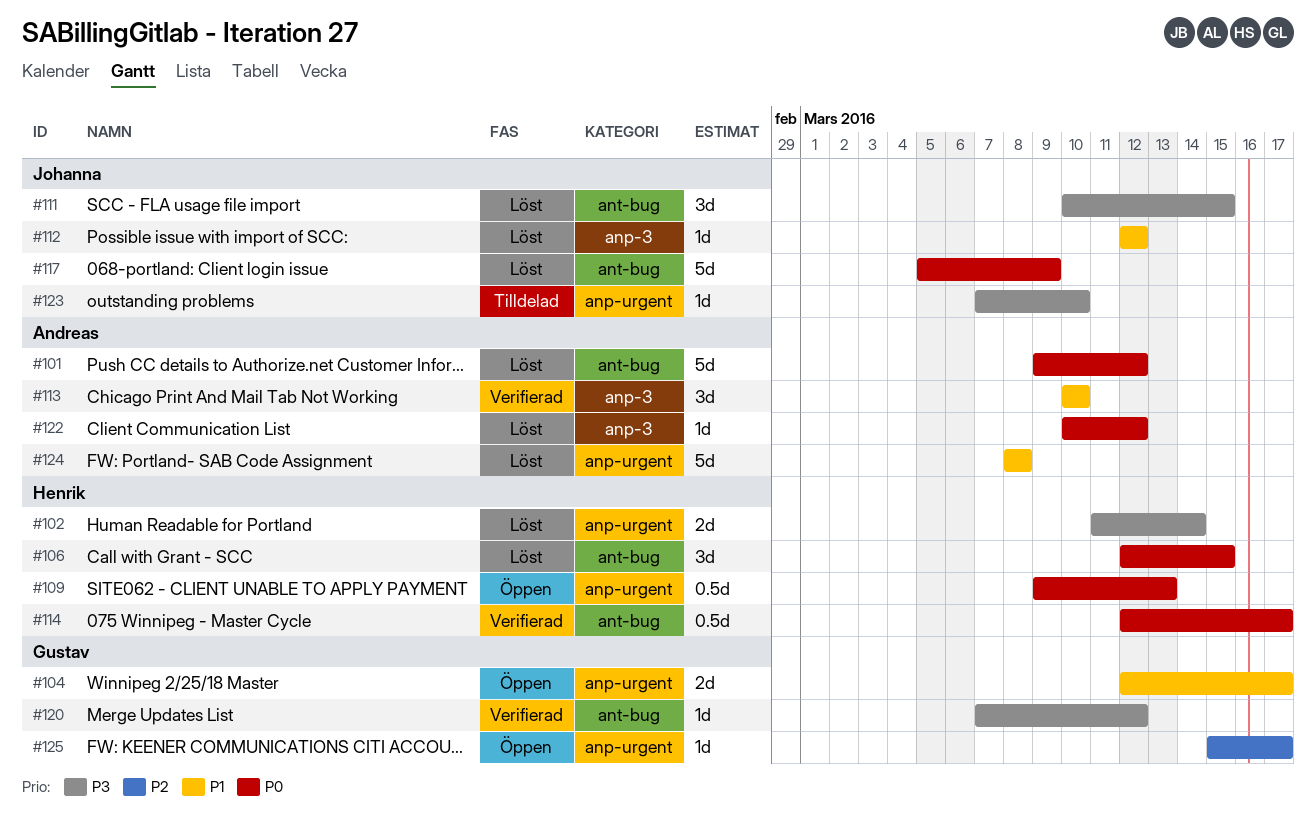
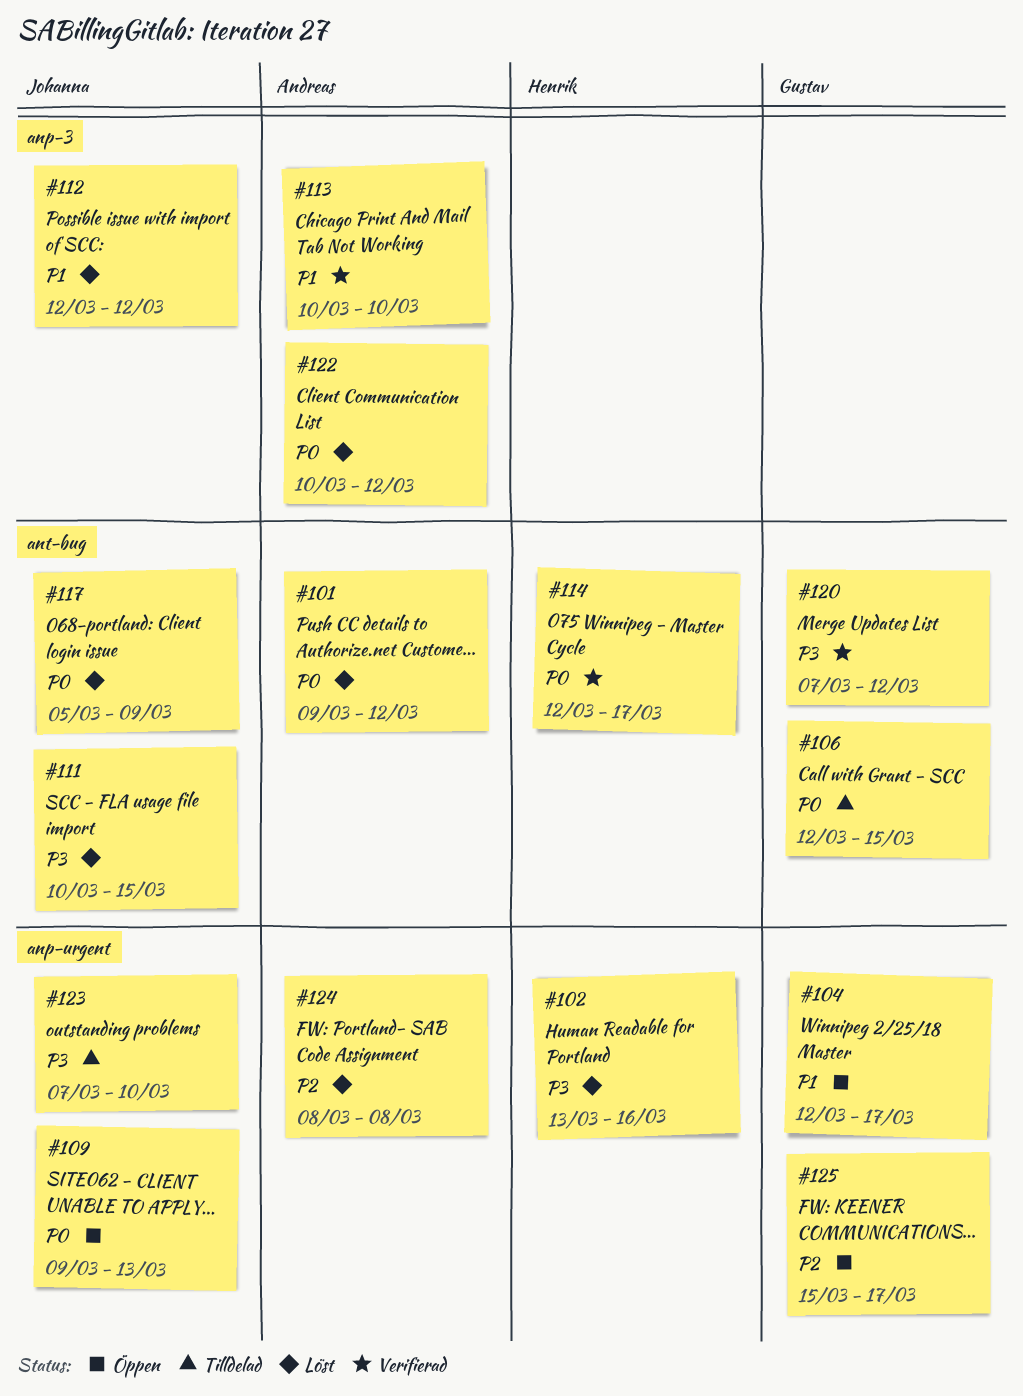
#102, start: Mar 11 -> Mar 13
#102, due: Mar 14 -> Mar 16
#106, status: Löst -> Tilldelad
#106, owner: Henrik -> Gustav
#109, owner: Henrik -> Johanna
#124, priority: P1 -> P2

